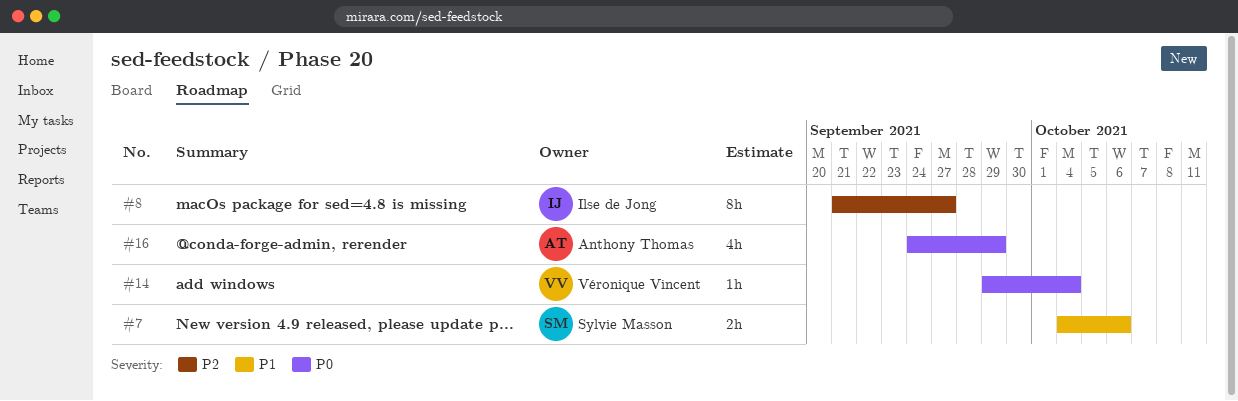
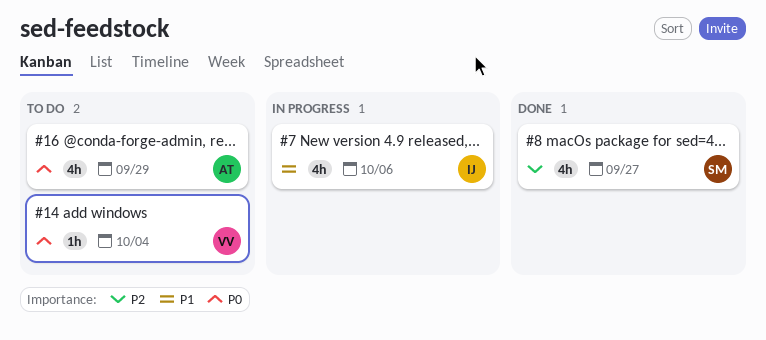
#7, owner: Sylvie Masson -> Ilse de Jong
#7, estimate: 2h -> 4h
#8, owner: Ilse de Jong -> Sylvie Masson
#8, estimate: 8h -> 4h

